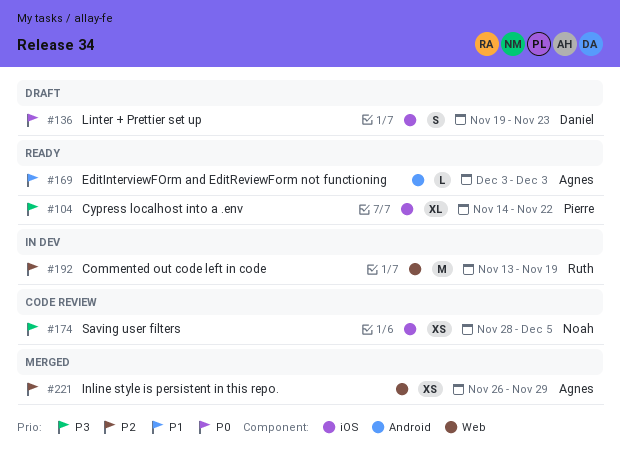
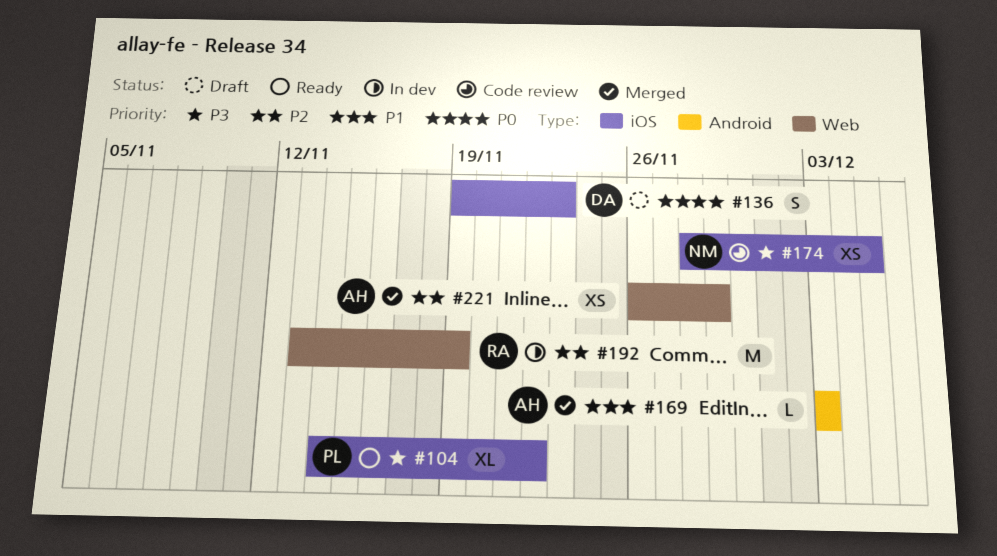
#169, status: Ready -> Merged

